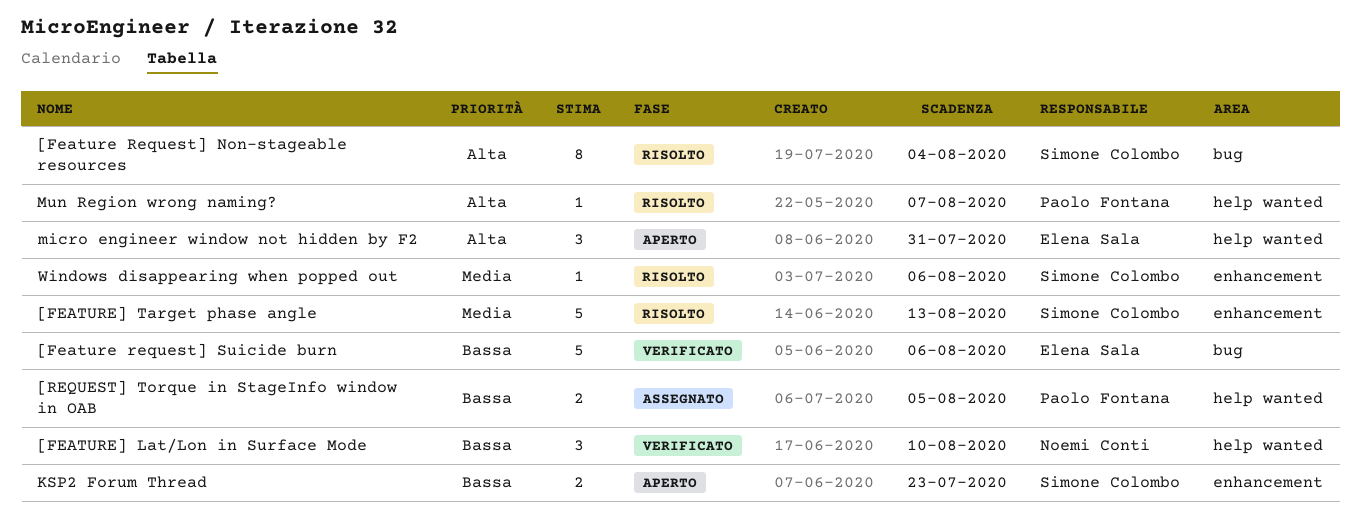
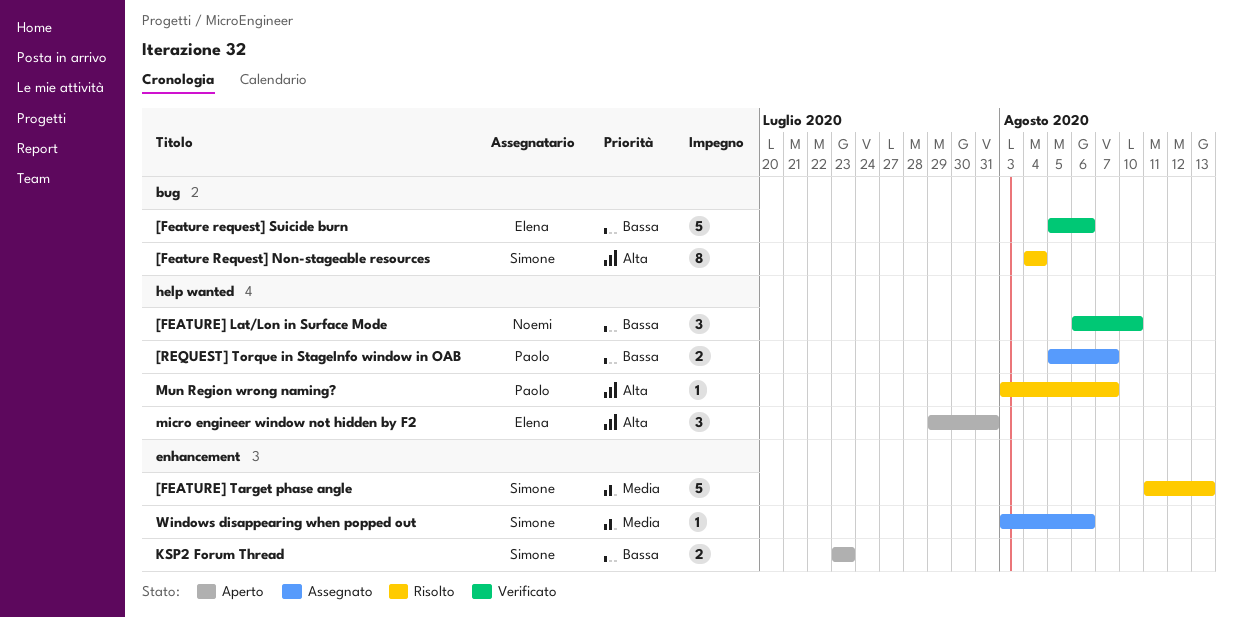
[REQUEST] Torque in StageInfo window in OAB, due: Aug 5 -> Aug 7
Windows disappearing when popped out, status: Risolto -> Assegnato

